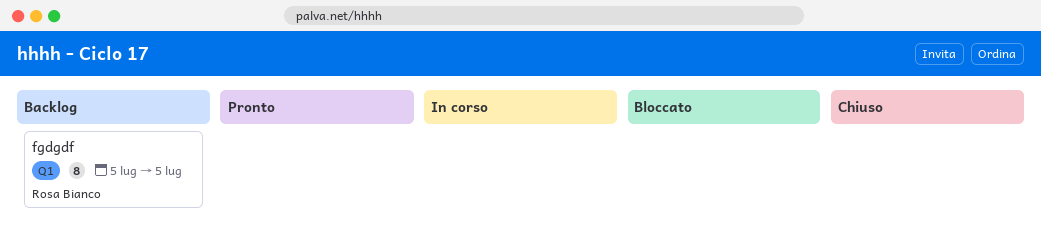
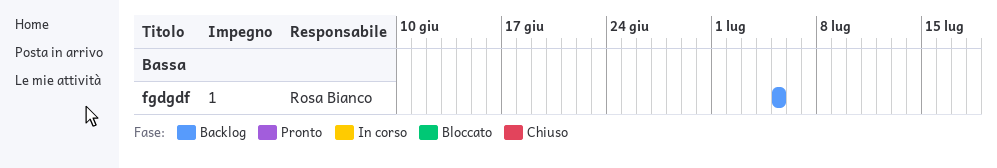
fgdgdf, estimate: 8 -> 1

